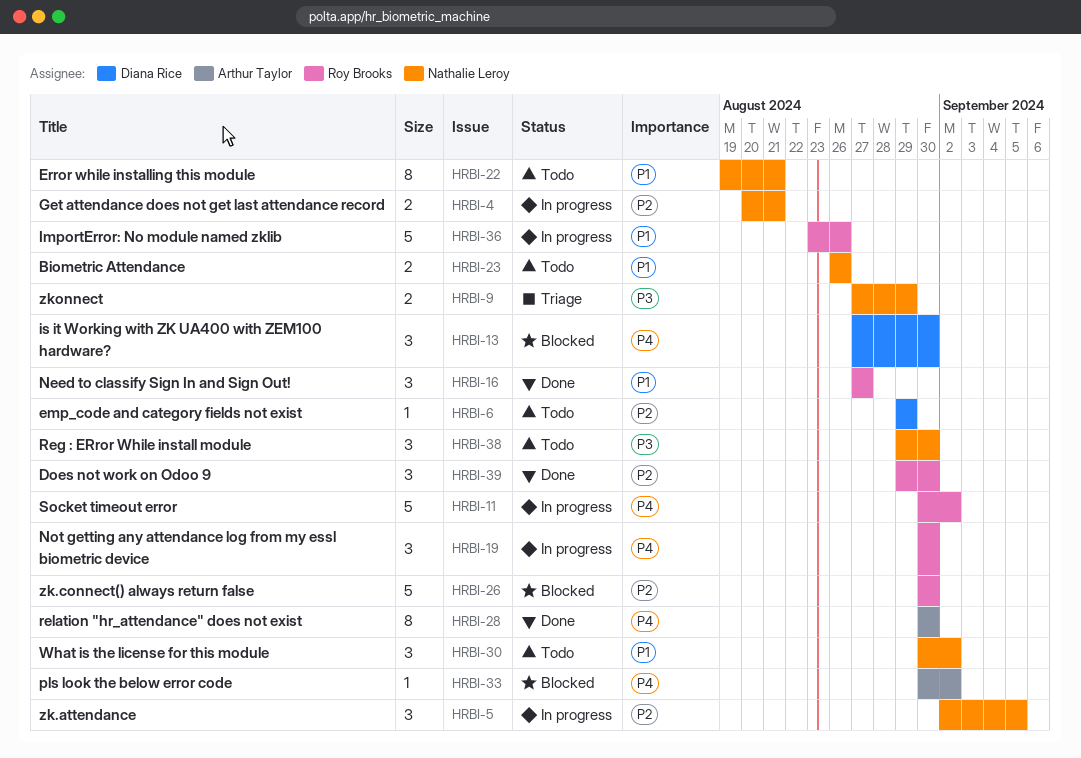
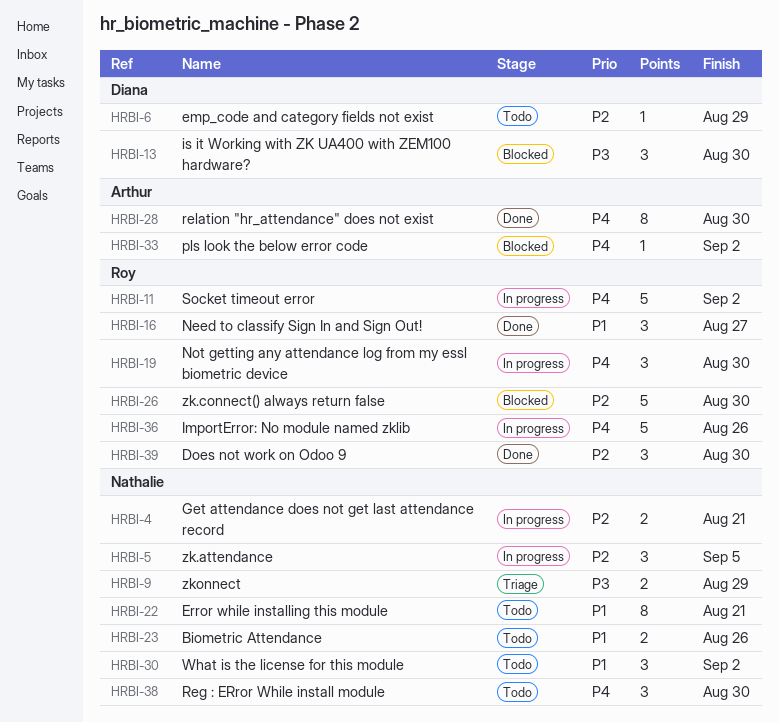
HRBI-13, priority: P4 -> P3
HRBI-36, priority: P1 -> P4
HRBI-38, priority: P3 -> P4

